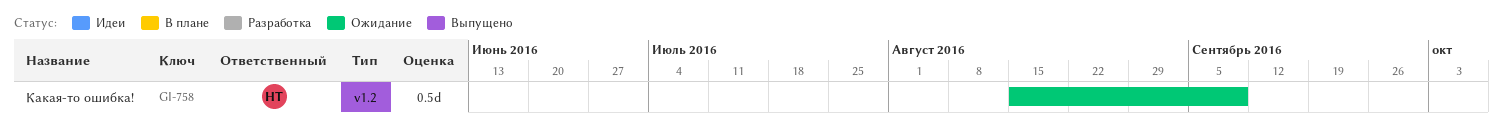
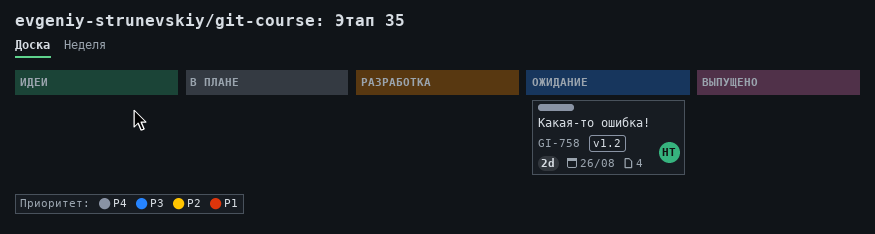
GI-758, estimate: 0.5d -> 2d
GI-758, due: Sep 9 -> Aug 26

